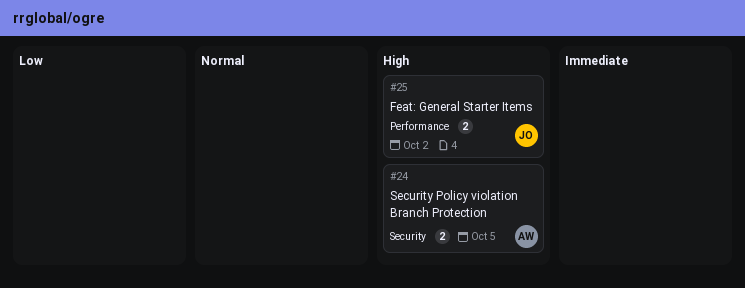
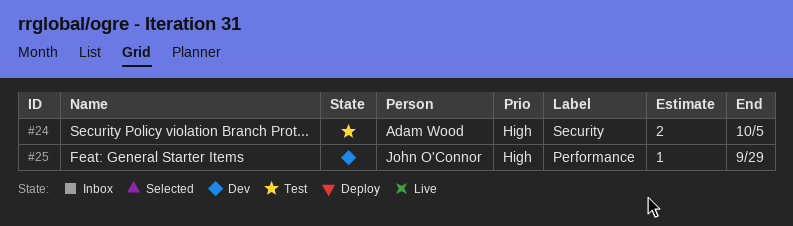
#25, estimate: 2 -> 1
#25, due: Oct 2 -> Sep 29

